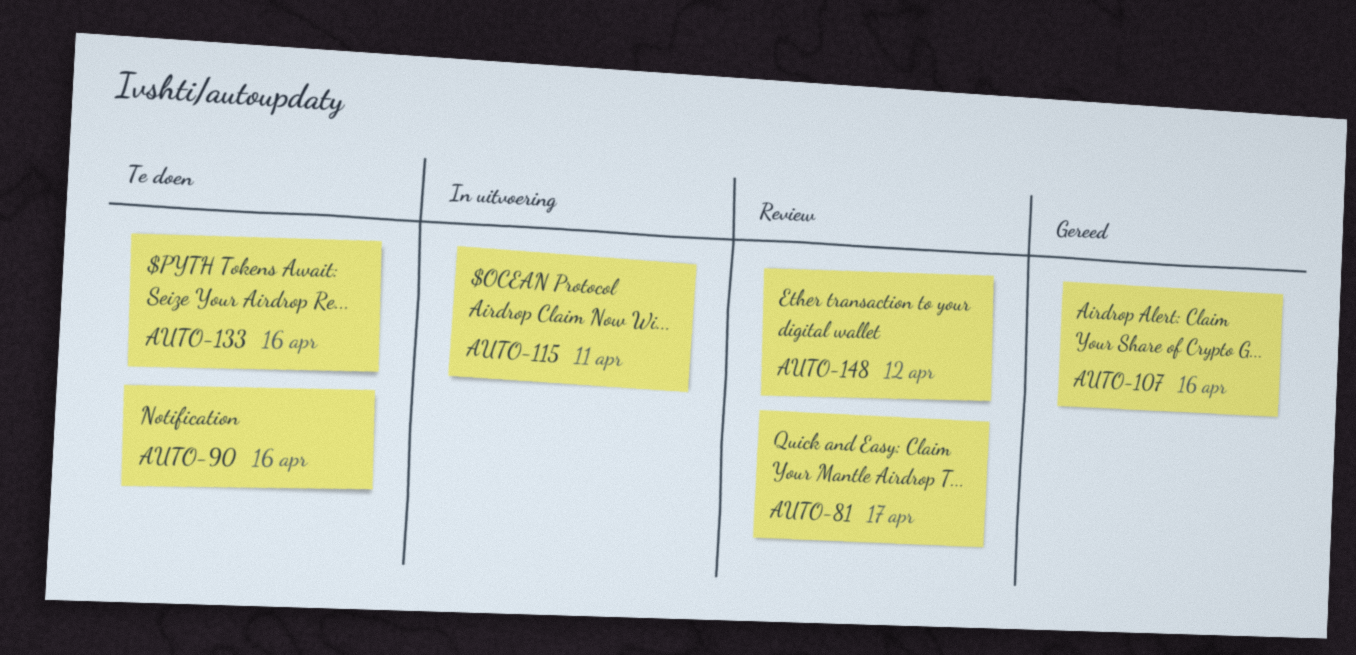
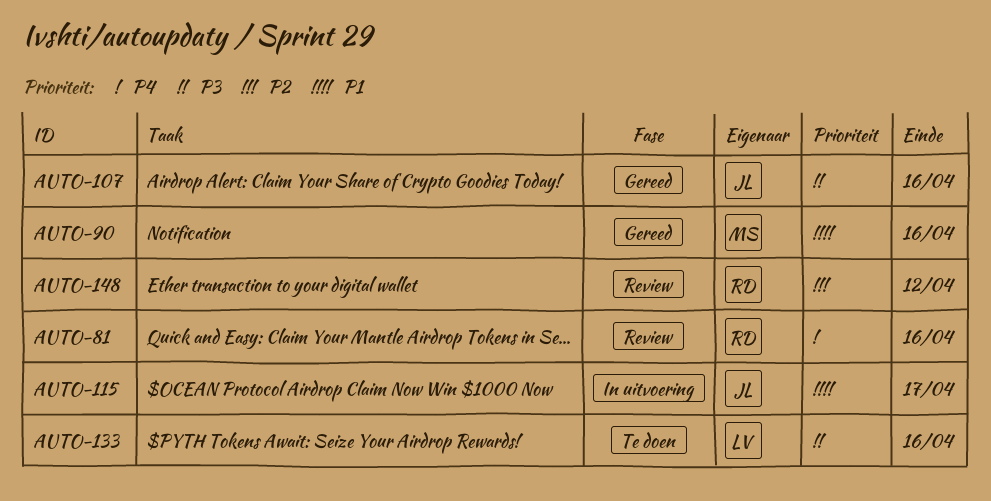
AUTO-81, due: Apr 17 -> Apr 16
AUTO-90, status: Te doen -> Gereed
AUTO-115, due: Apr 11 -> Apr 17

